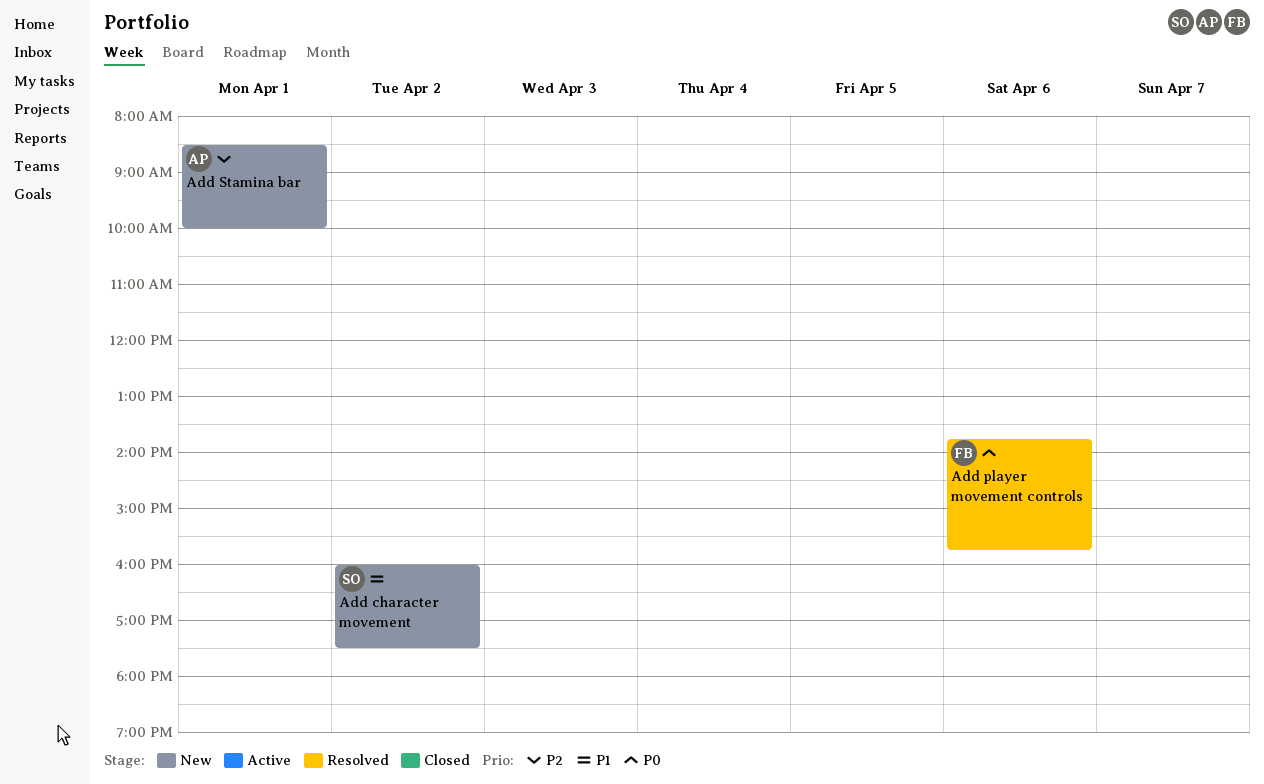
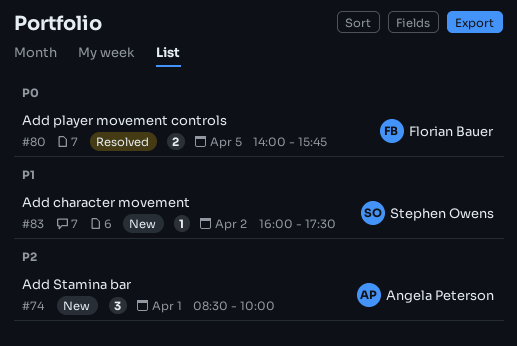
Add player movement controls, day: Apr 6 -> Apr 5
Add player movement controls, begins: 13:45 -> 14:00

